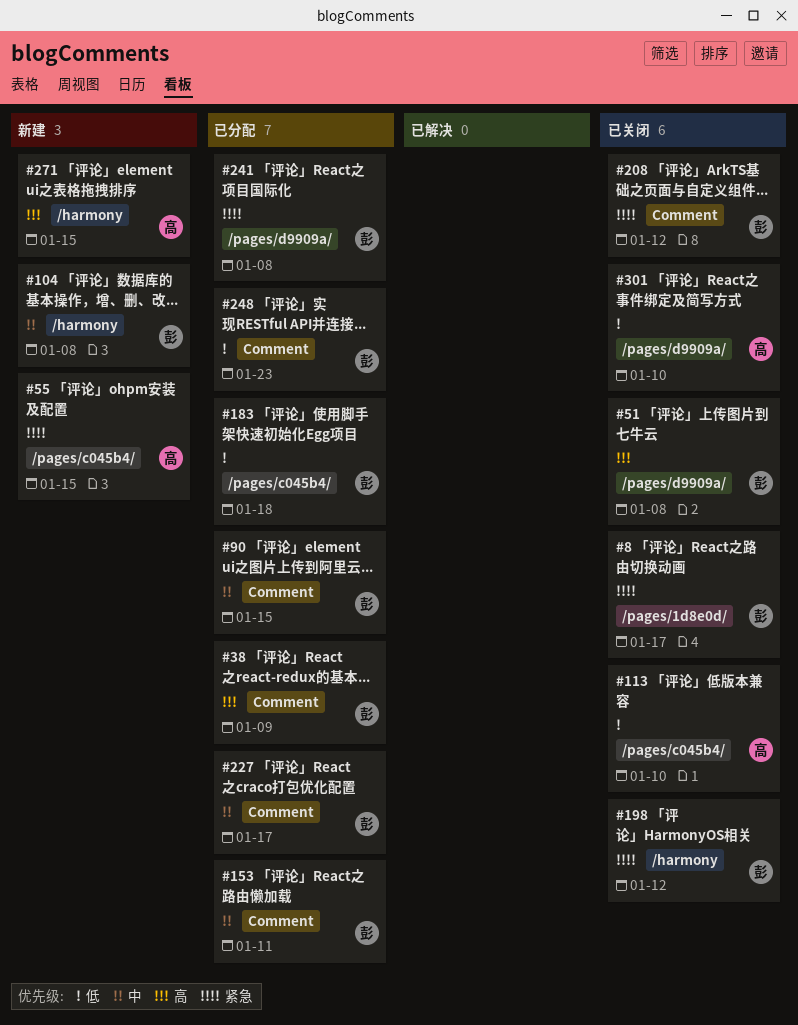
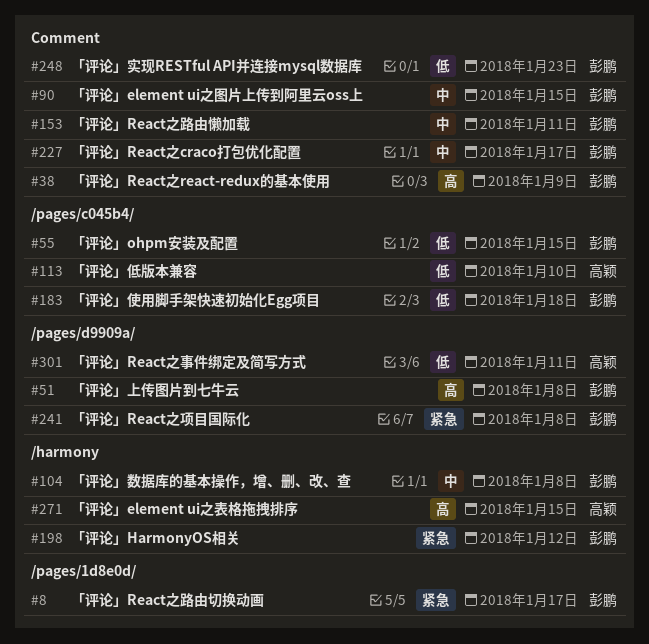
#55, owner: 高颖 -> 彭鹏
#55, priority: 紧急 -> 低
#208: present -> none
#301, due: Jan 10 -> Jan 11

